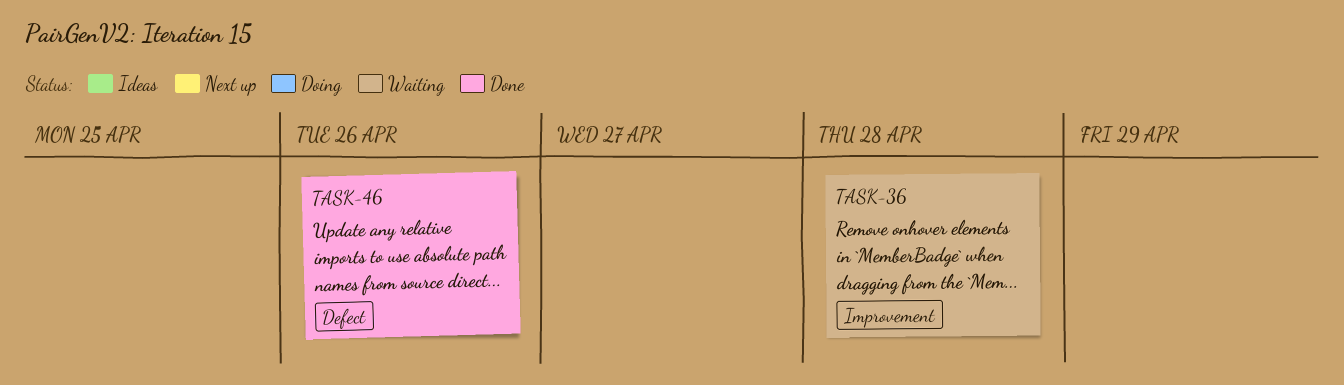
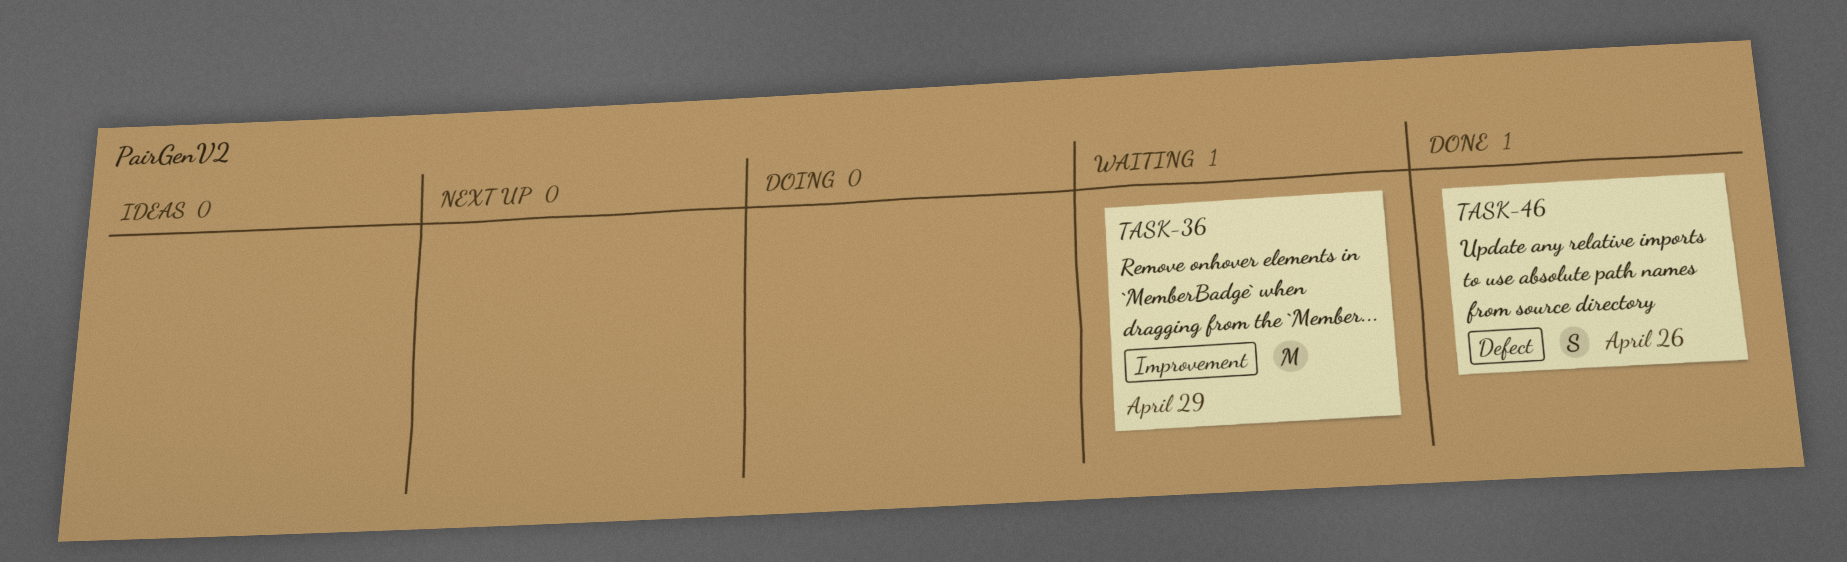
TASK-36, due: Apr 28 -> Apr 29

